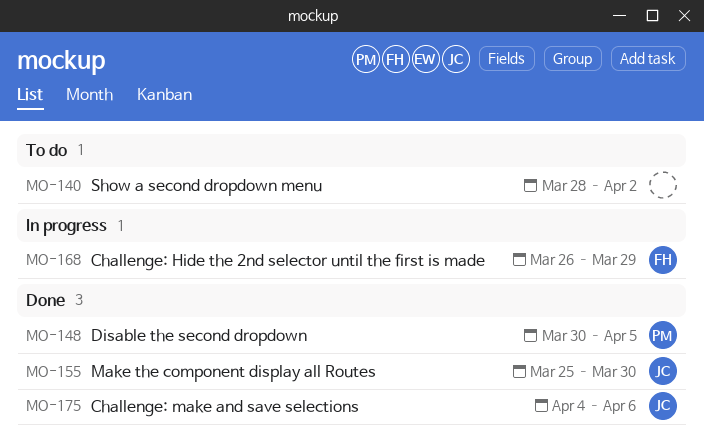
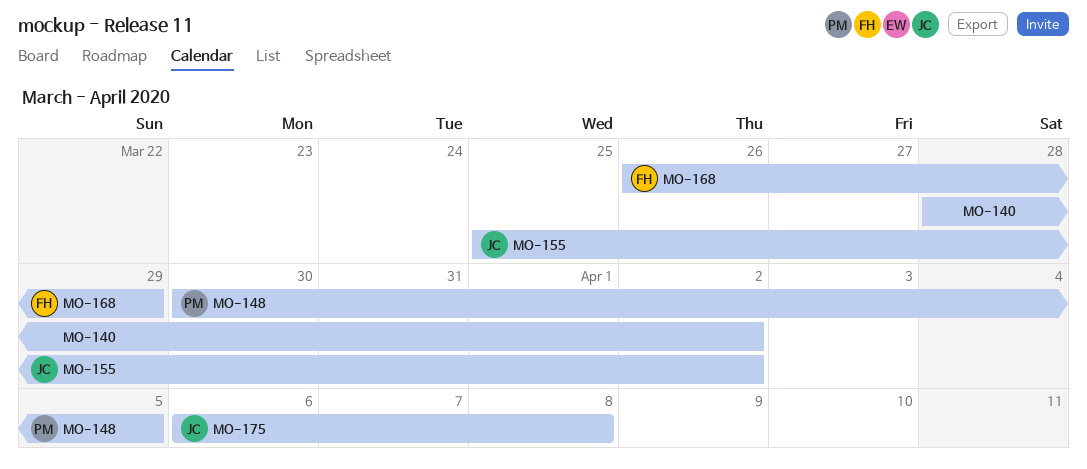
MO-155, due: Mar 30 -> Apr 2
MO-175, start: Apr 4 -> Apr 6
MO-175, due: Apr 6 -> Apr 8

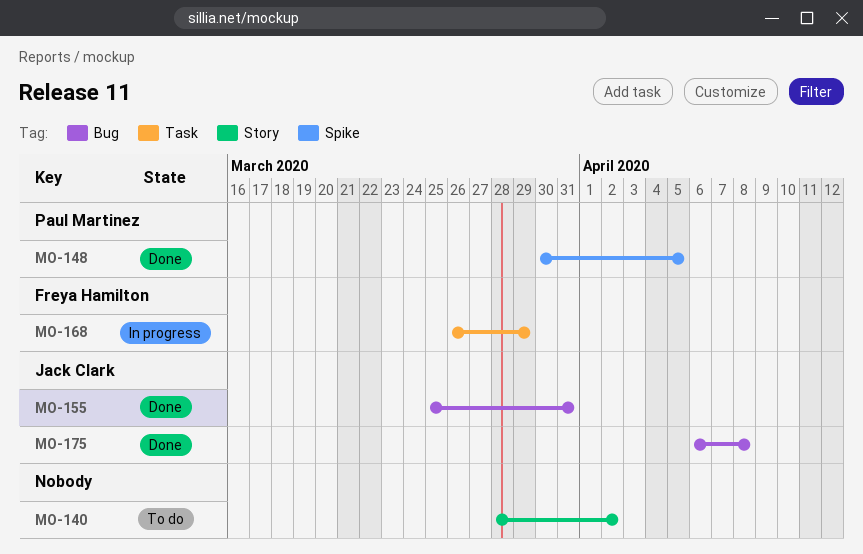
MO-155, due: Apr 2 -> Mar 31

